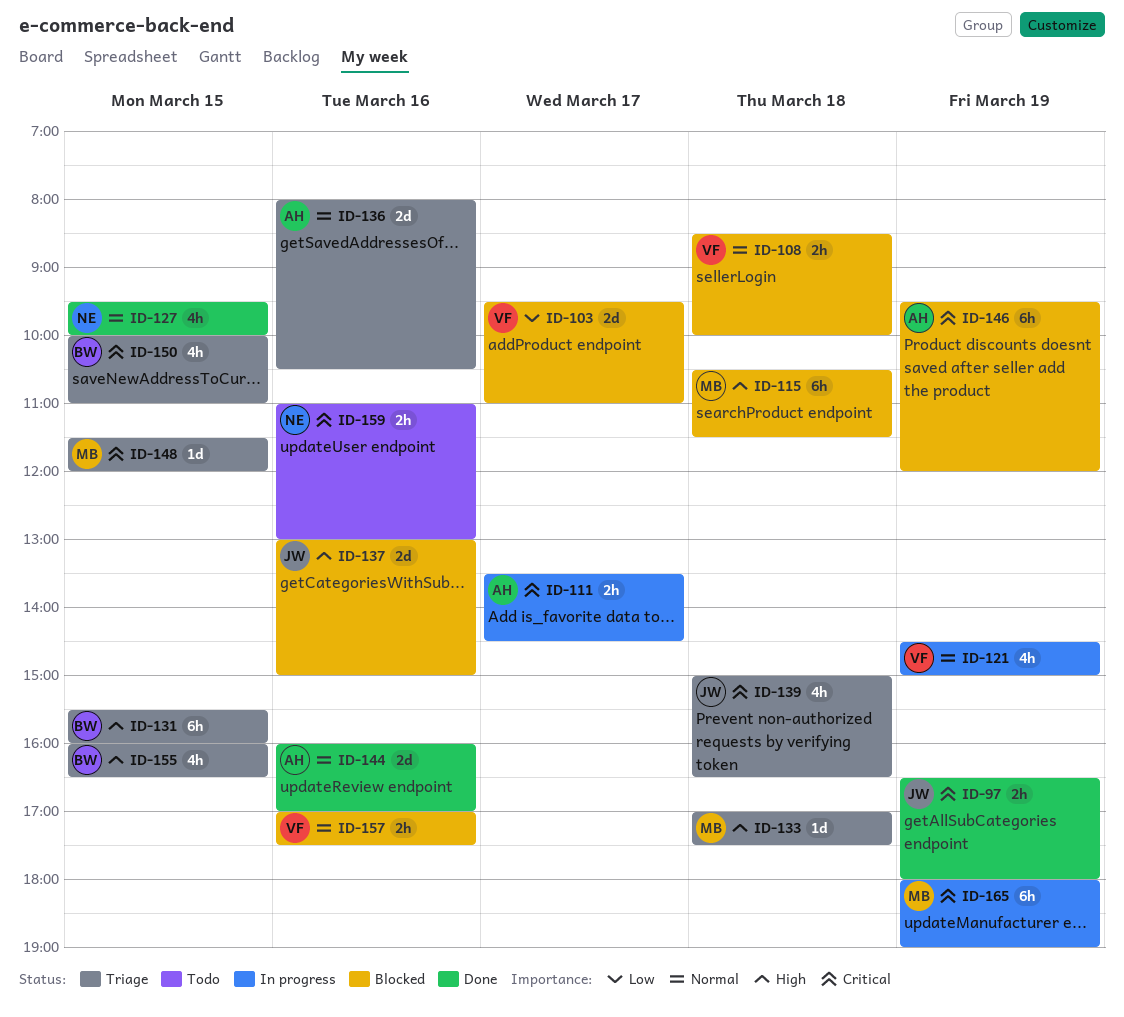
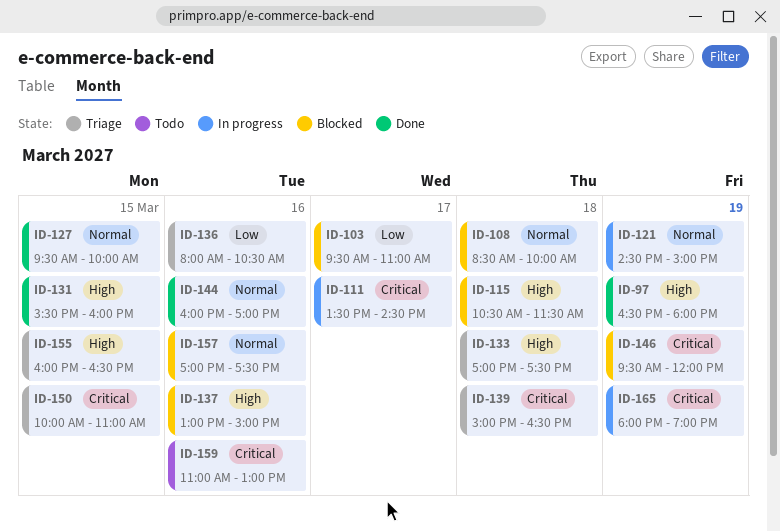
ID-97, priority: Critical -> High
ID-131, status: Triage -> Done
ID-136, priority: Normal -> Low
ID-148: present -> none

